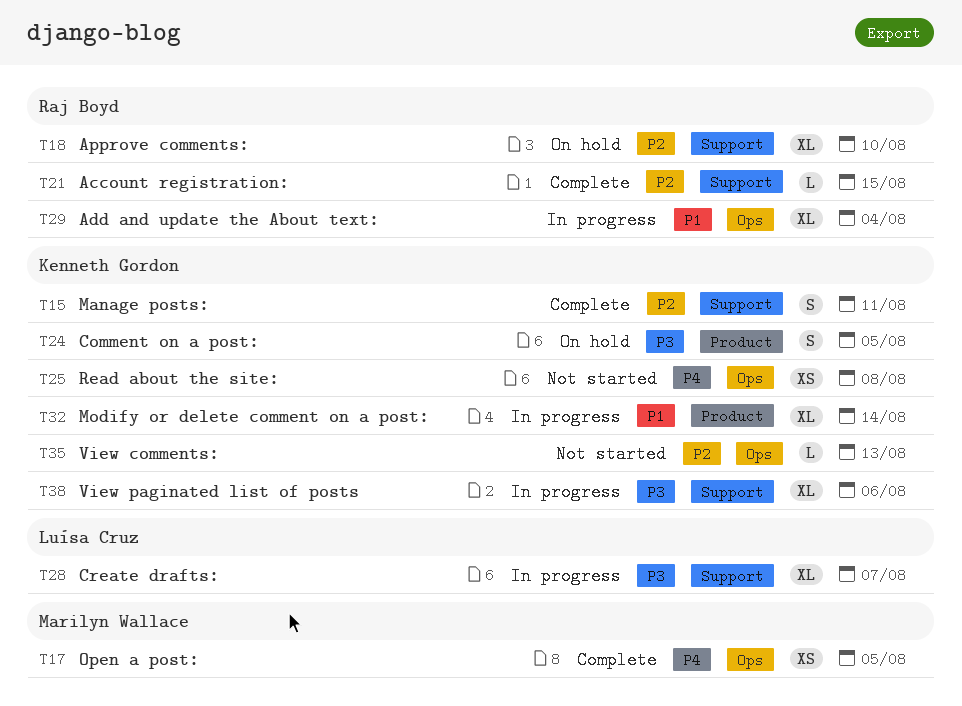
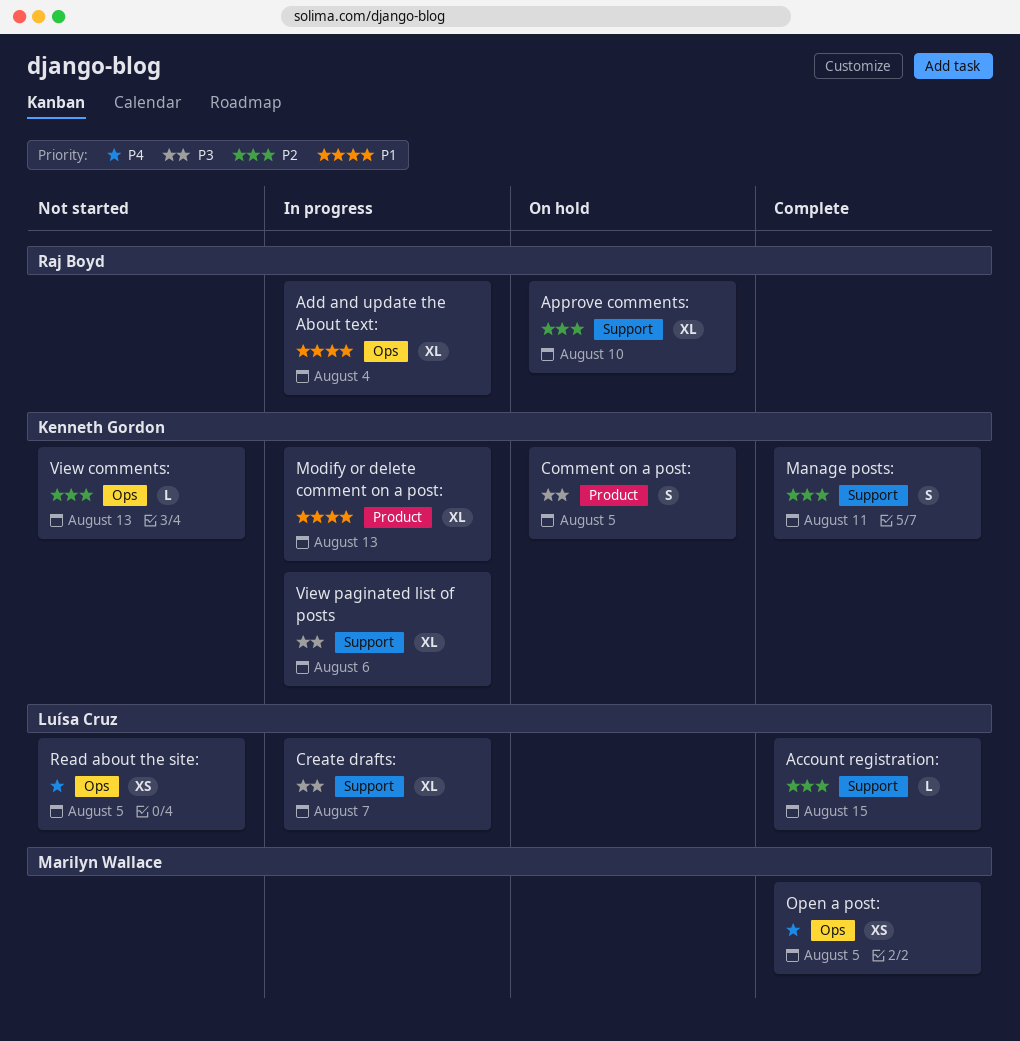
Account registration:, owner: Raj Boyd -> Luísa Cruz
Modify or delete comment on a post:, due: Aug 14 -> Aug 13
Read about the site:, owner: Kenneth Gordon -> Luísa Cruz
Read about the site:, due: Aug 8 -> Aug 5

